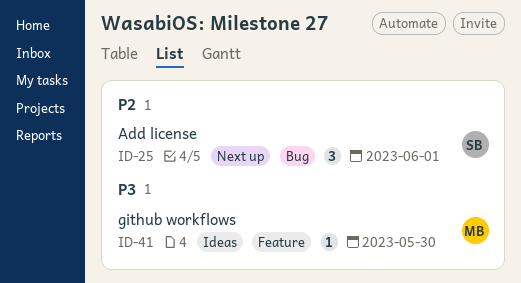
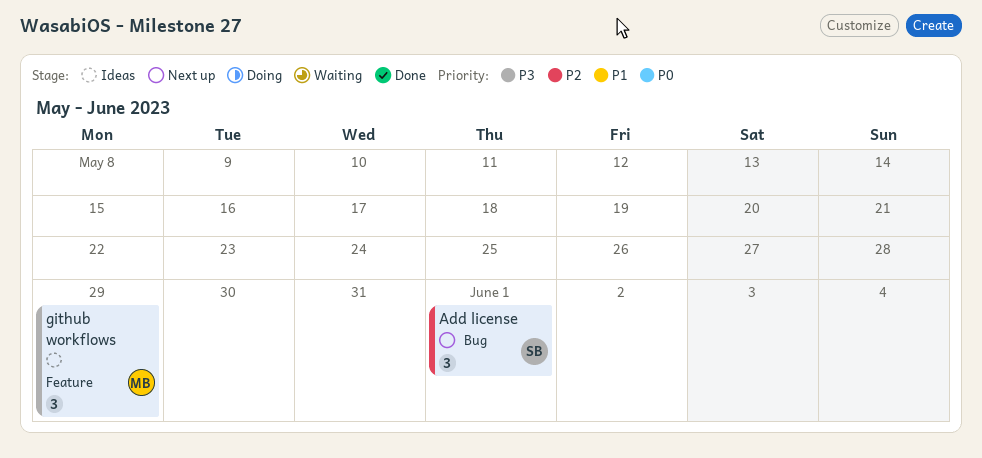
github workflows, estimate: 1 -> 3
github workflows, due: May 30 -> May 29

